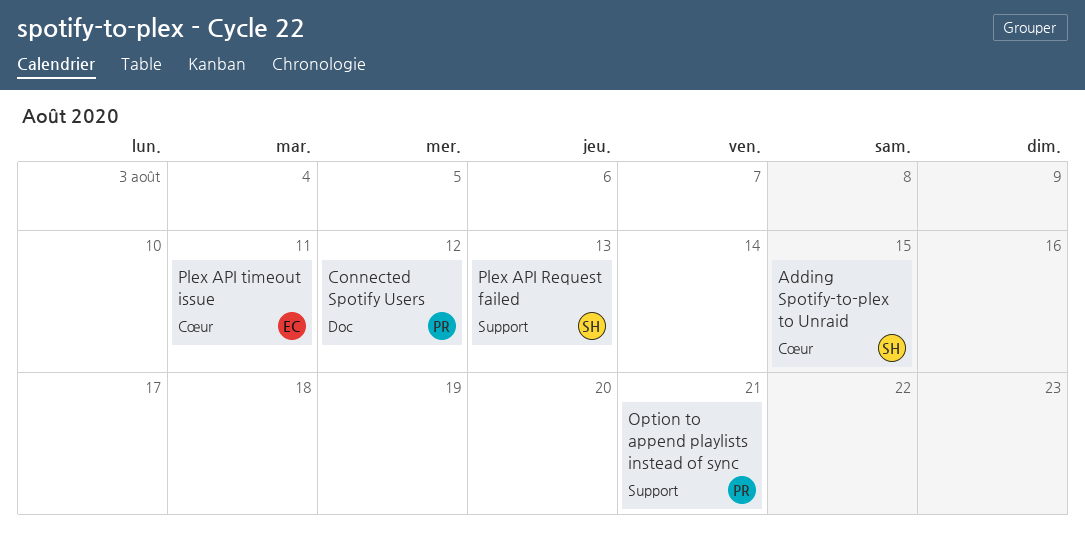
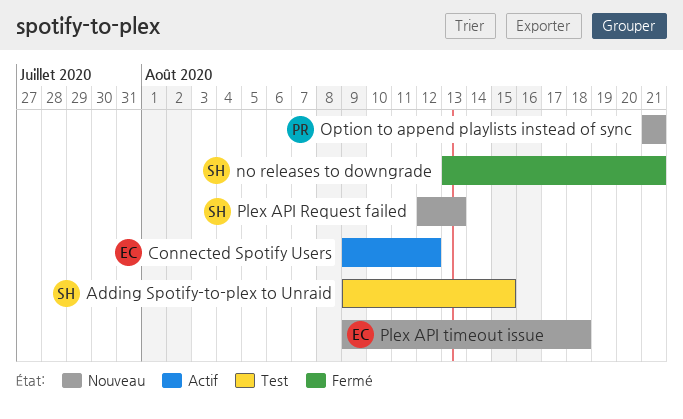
Connected Spotify Users, owner: PR -> EC
no releases to downgrade: none -> present
Plex API timeout issue, due: Aug 11 -> Aug 18

